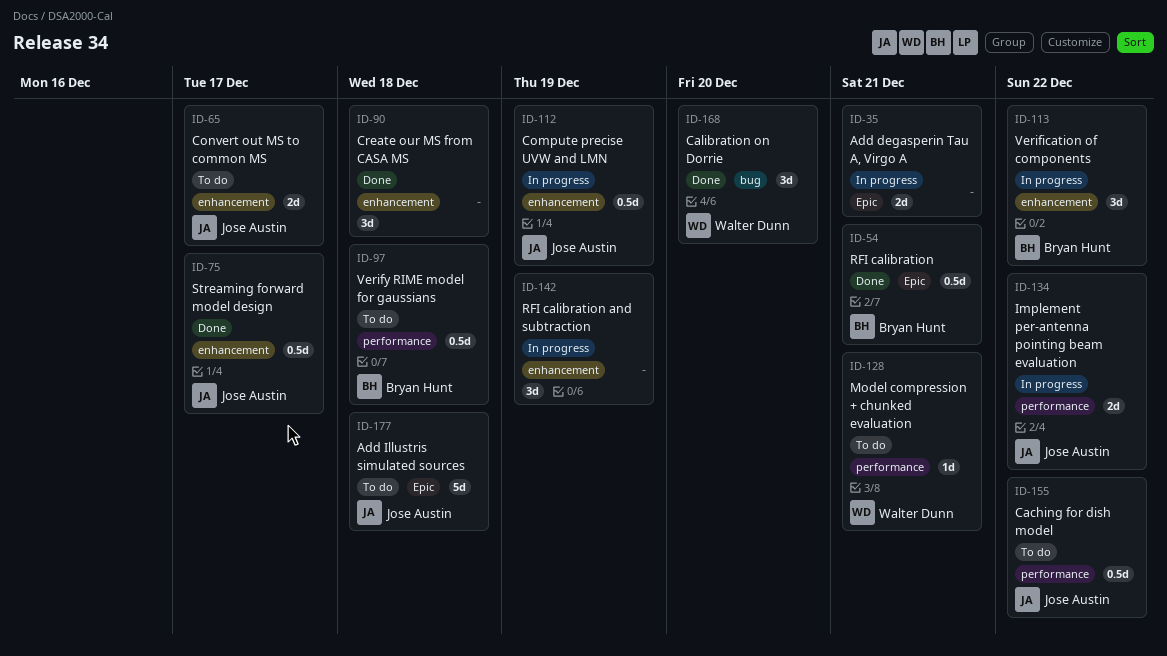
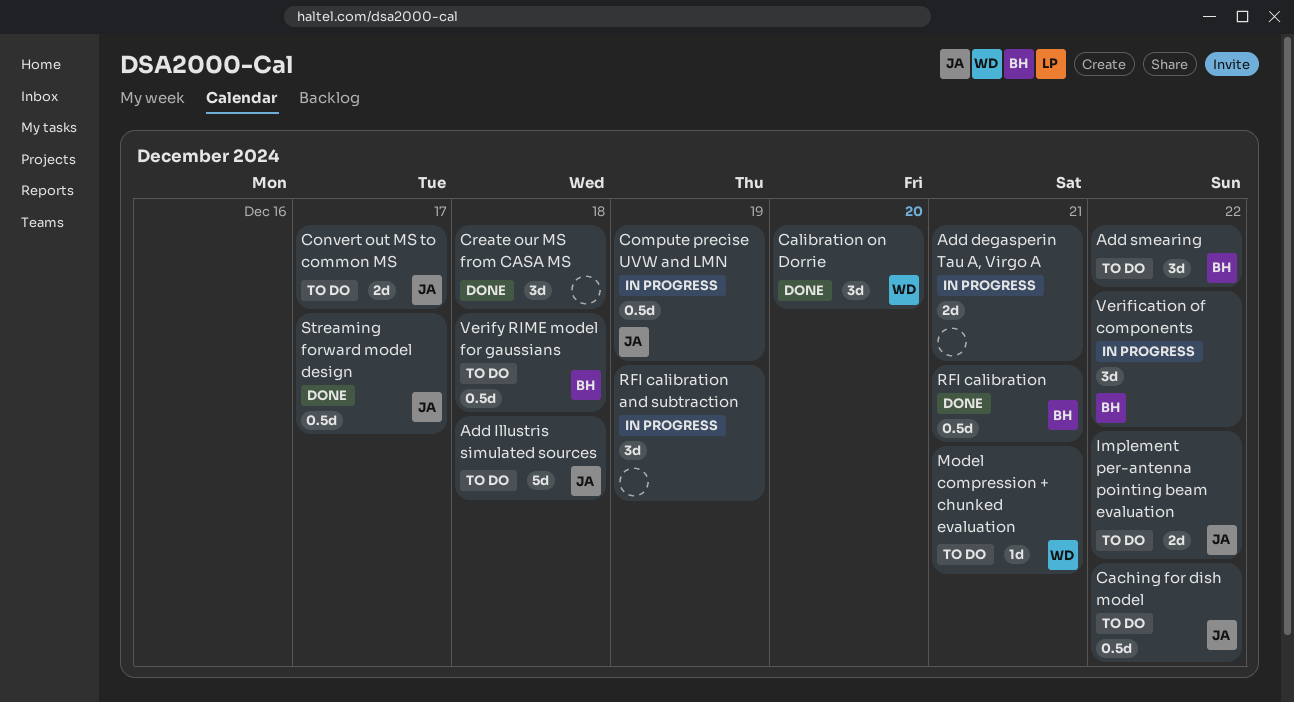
Add smearing: none -> present
Implement per-antenna pointing beam evaluation, status: In progress -> To do

